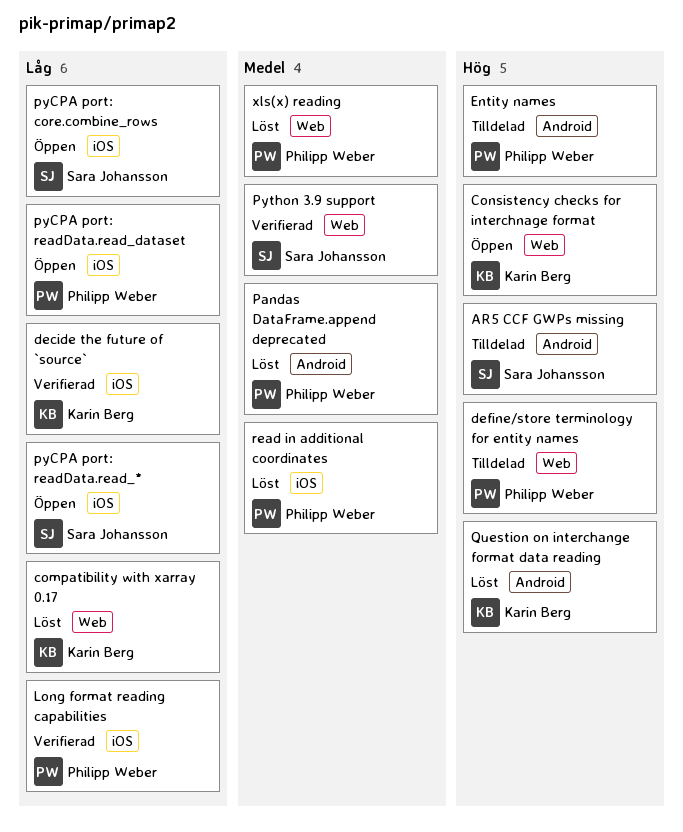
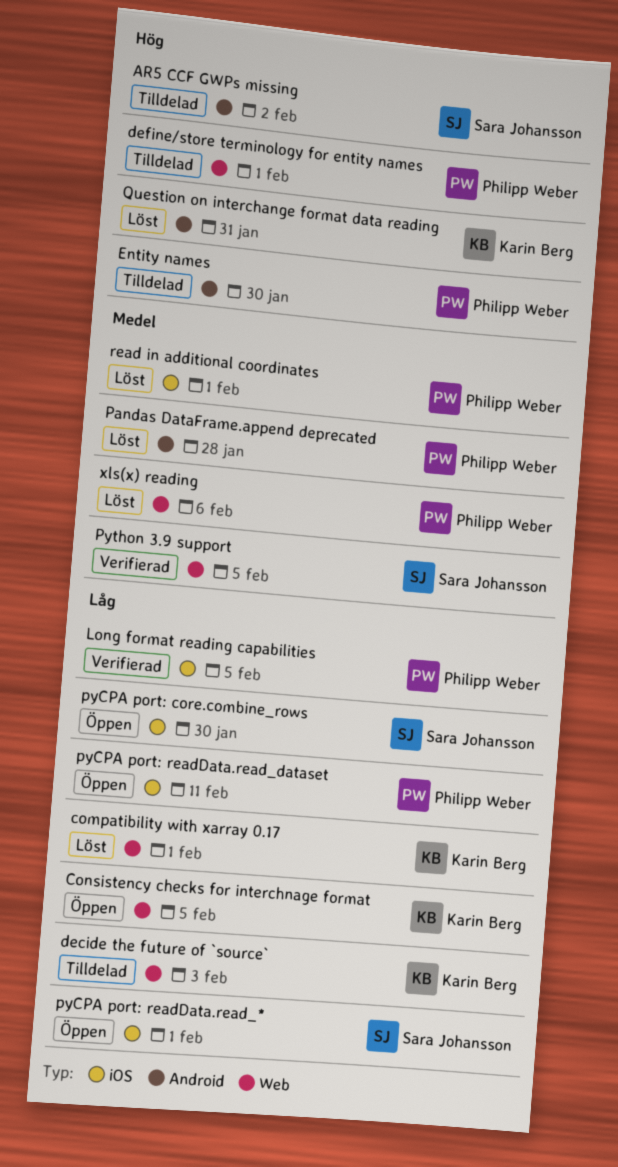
Consistency checks for interchnage format, priority: Hög -> Låg
decide the future of `source`, status: Verifierad -> Tilldelad
decide the future of `source`, label: iOS -> Web

